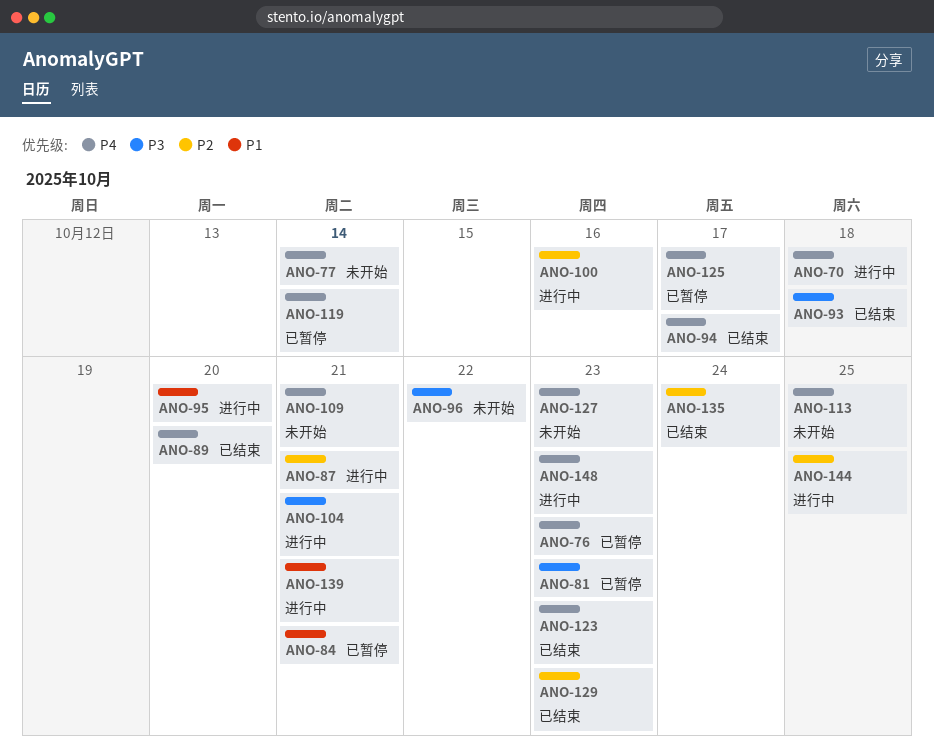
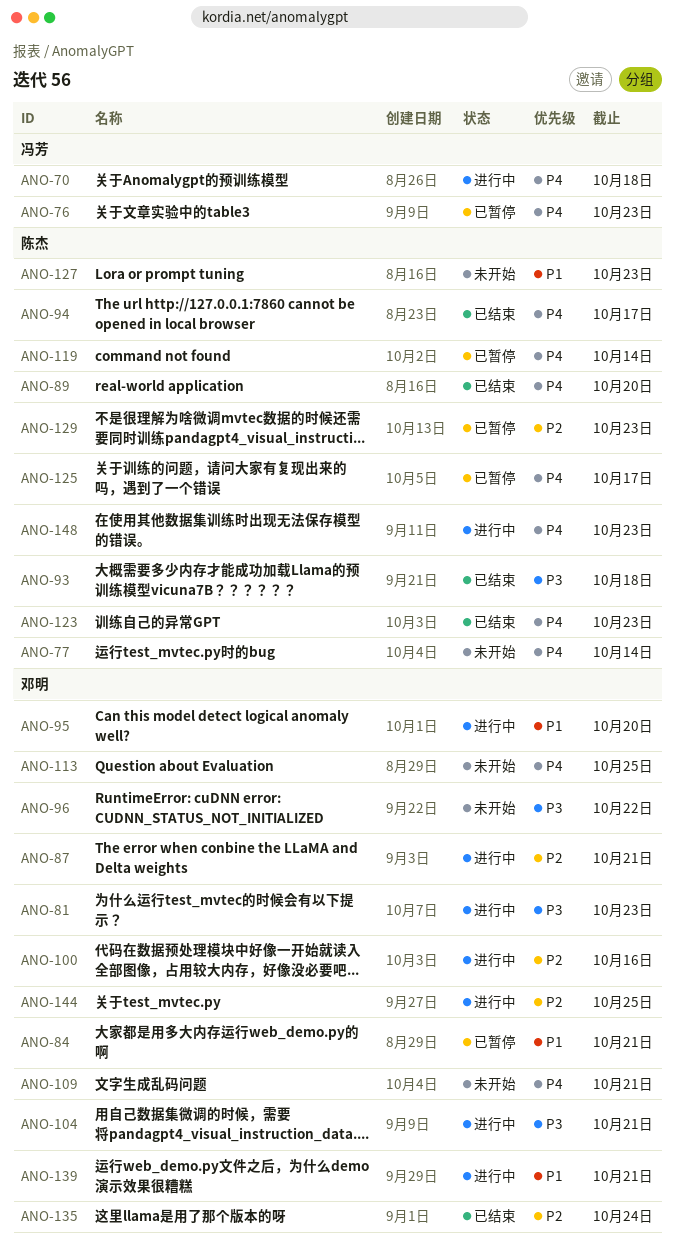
ANO-81, status: 已暂停 -> 进行中
ANO-127, priority: P4 -> P1
ANO-129, status: 已结束 -> 已暂停

